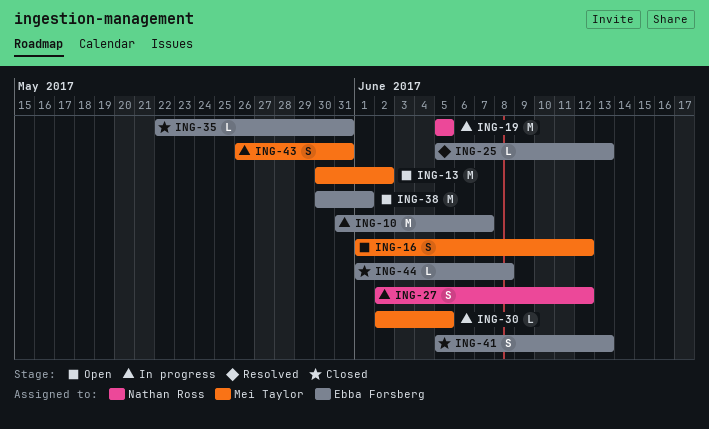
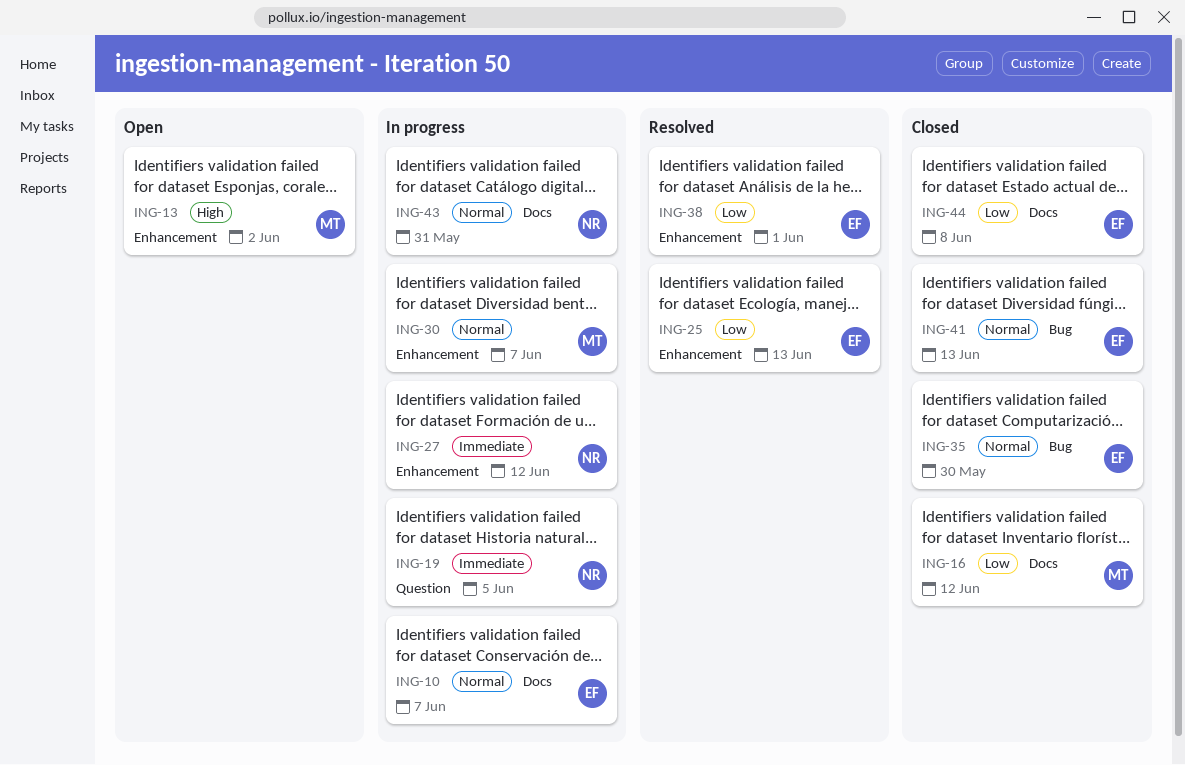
ING-16, status: Open -> Closed
ING-30, due: Jun 5 -> Jun 7
ING-35, due: May 31 -> May 30
ING-38, status: Open -> Resolved
ING-43, owner: Mei Taylor -> Nathan Ross

